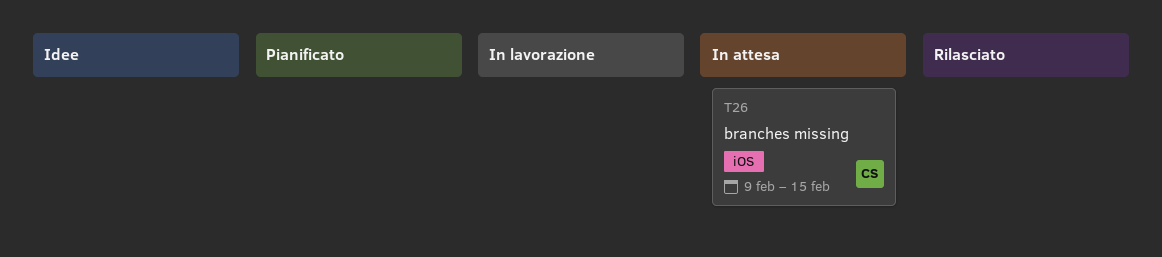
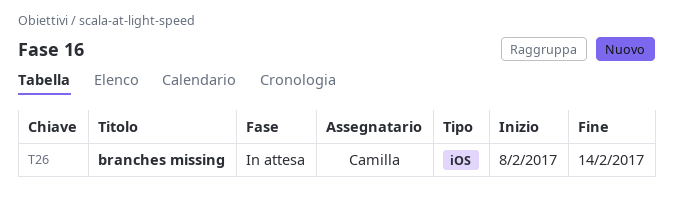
T26, start: Feb 9 -> Feb 8
T26, due: Feb 15 -> Feb 14

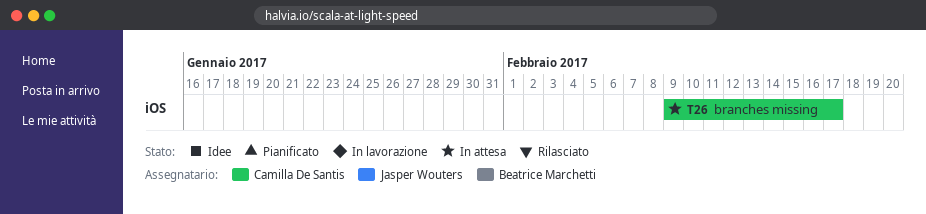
T26, start: Feb 8 -> Feb 9
T26, due: Feb 14 -> Feb 17

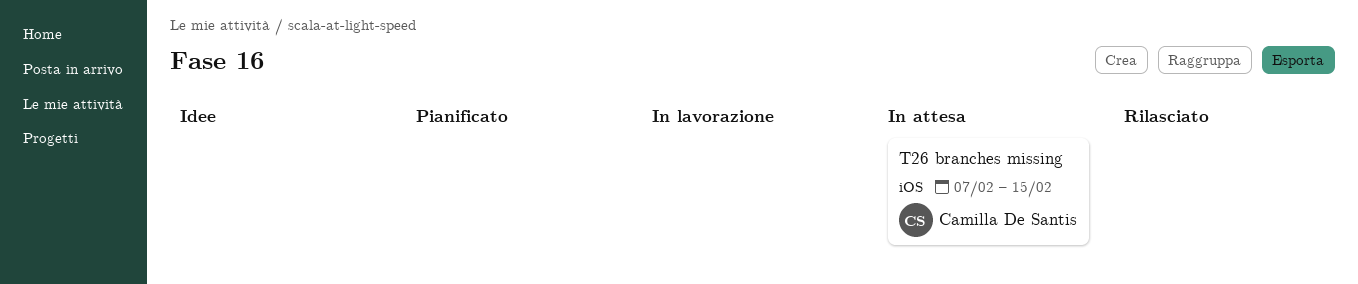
T26, start: Feb 9 -> Feb 7
T26, due: Feb 17 -> Feb 15

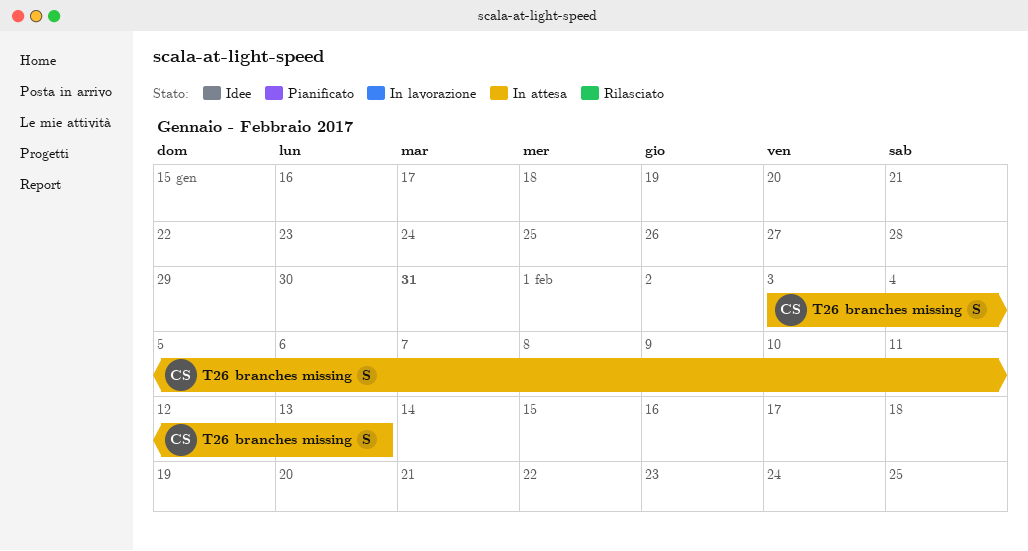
T26, start: Feb 7 -> Feb 3
T26, due: Feb 15 -> Feb 13

